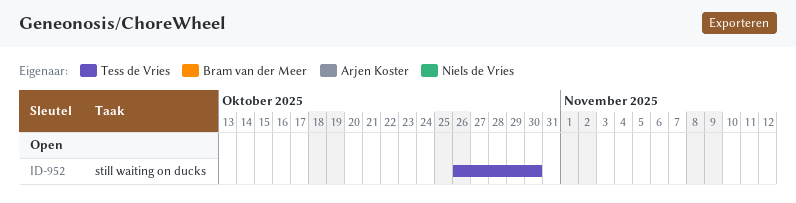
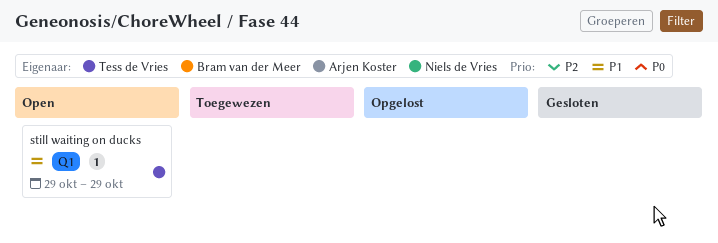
still waiting on ducks, start: Oct 26 -> Oct 29
still waiting on ducks, due: Oct 30 -> Oct 29

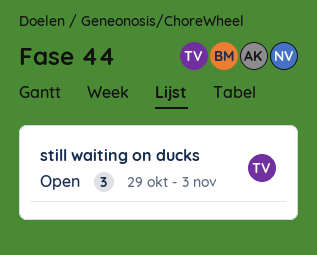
still waiting on ducks, estimate: 1 -> 3
still waiting on ducks, due: Oct 29 -> Nov 3

